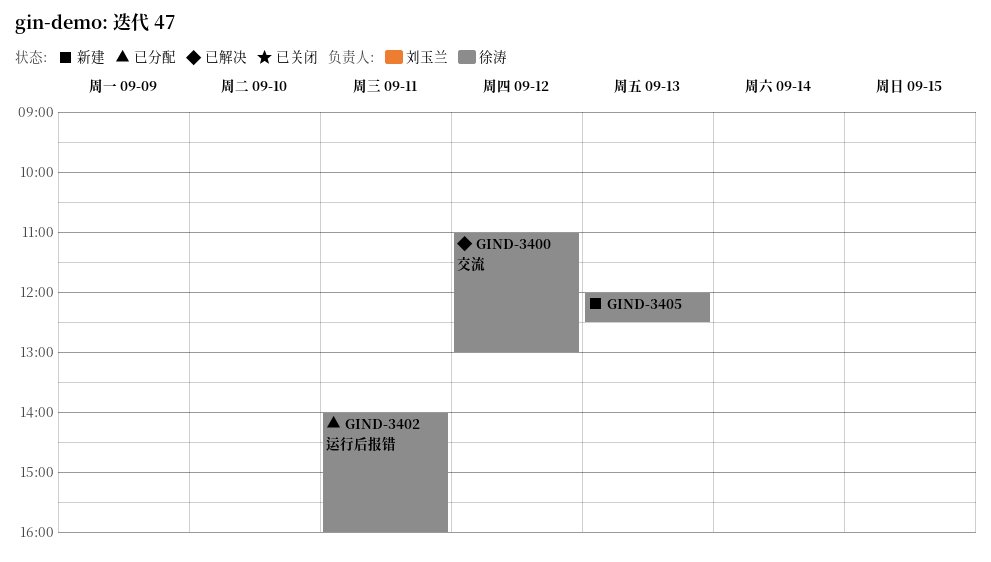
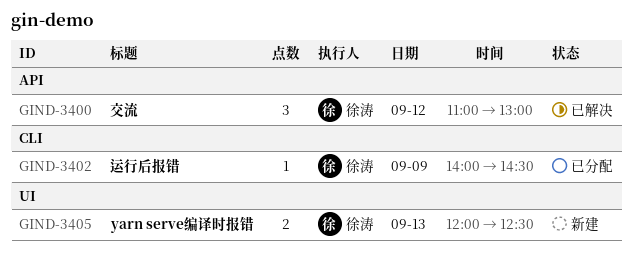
GIND-3402, day: Sep 11 -> Sep 9
GIND-3402, ends: 16:00 -> 14:30

